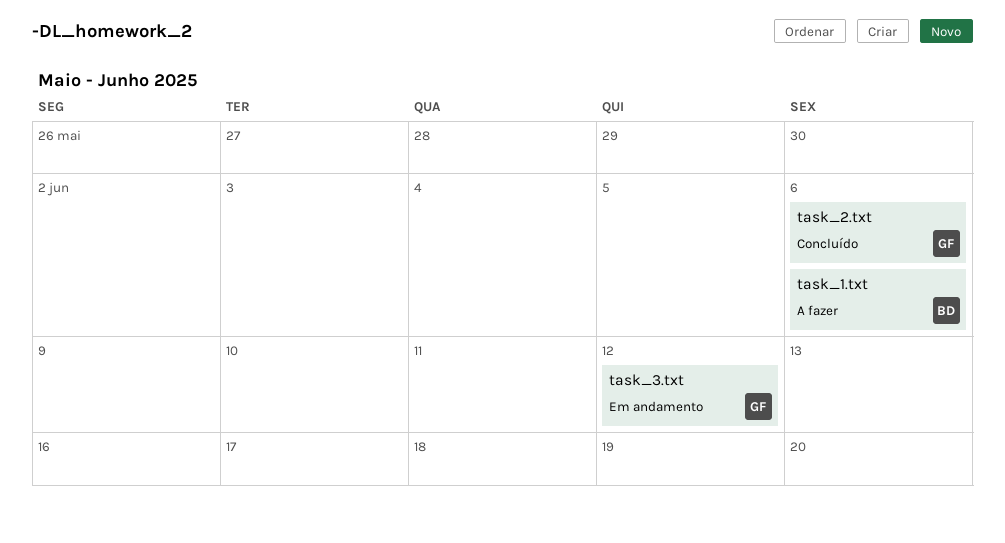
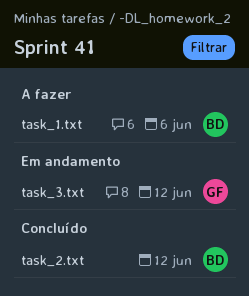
task_2.txt, owner: GF -> BD
task_2.txt, due: Jun 6 -> Jun 12

